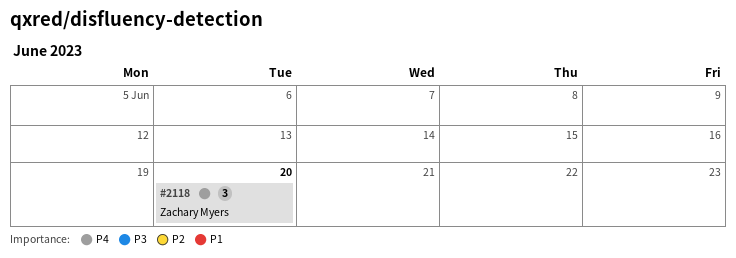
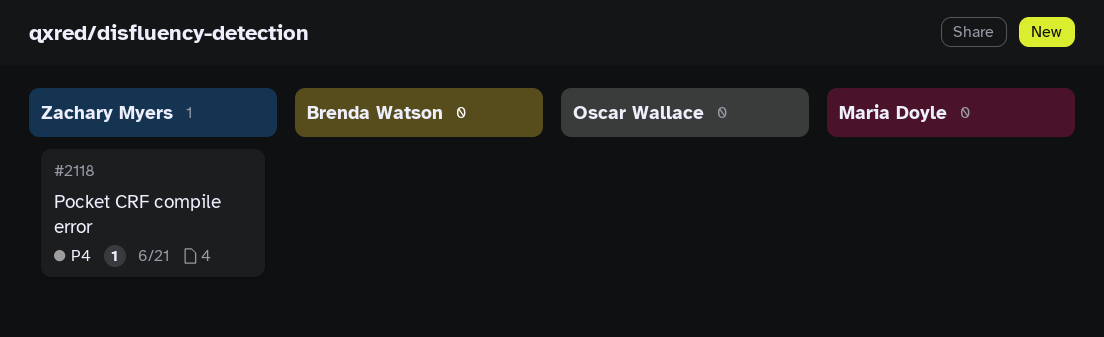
#2118, estimate: 3 -> 1
#2118, due: Jun 20 -> Jun 21

